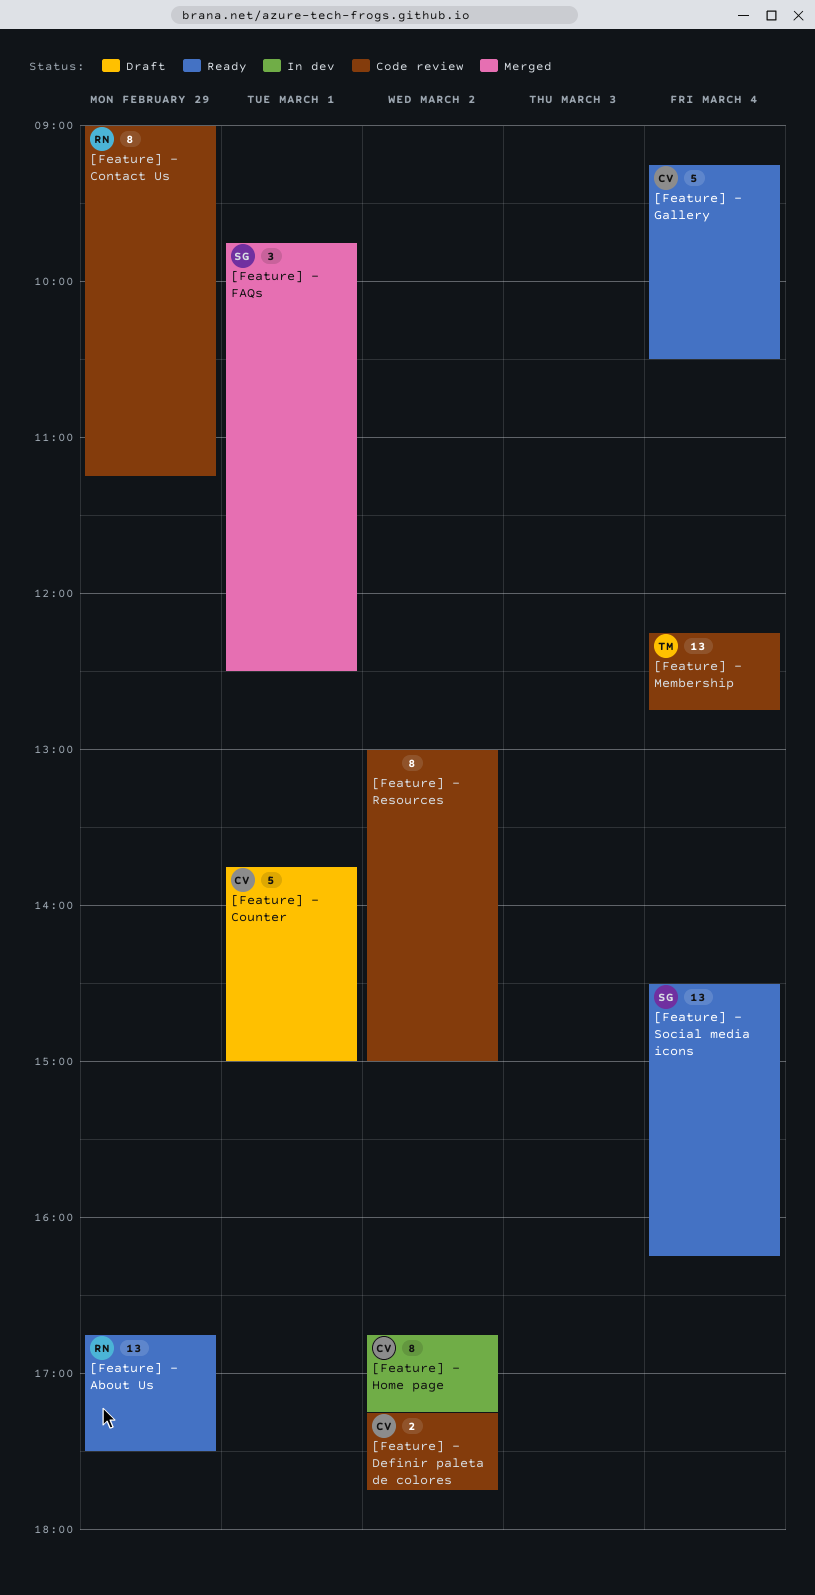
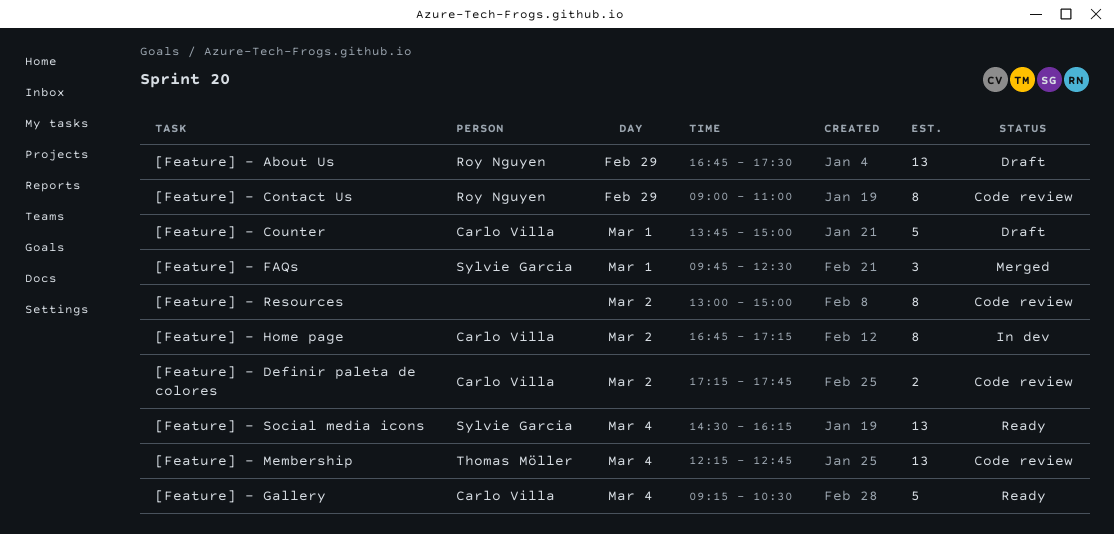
[Feature] - About Us, status: Ready -> Draft
[Feature] - Contact Us, ends: 11:15 -> 11:00

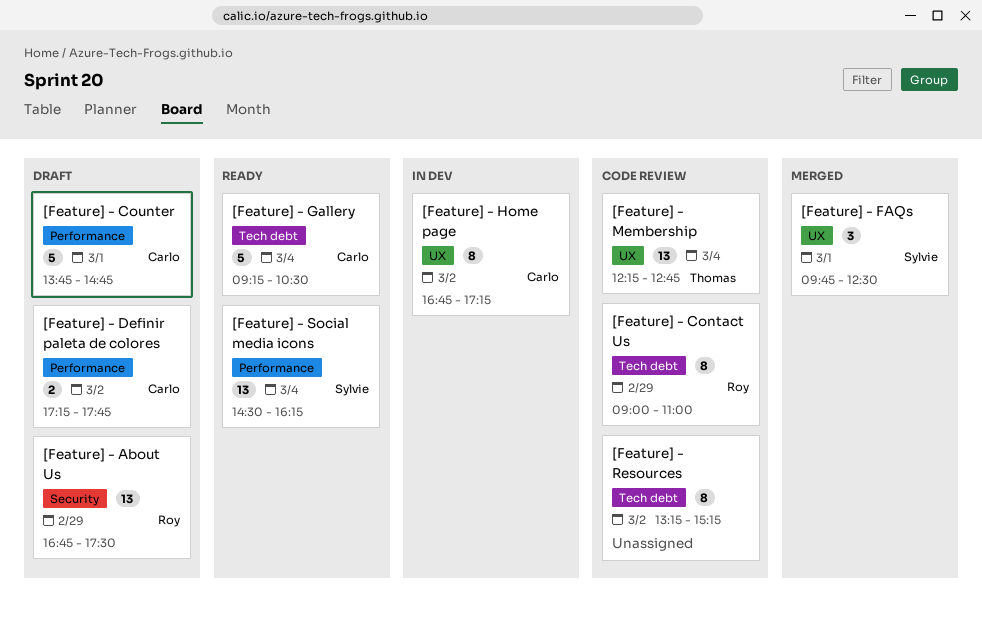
[Feature] - Counter, ends: 15:00 -> 14:45
[Feature] - Definir paleta de colores, status: Code review -> Draft
[Feature] - Resources, begins: 13:00 -> 13:15
[Feature] - Resources, ends: 15:00 -> 15:15

